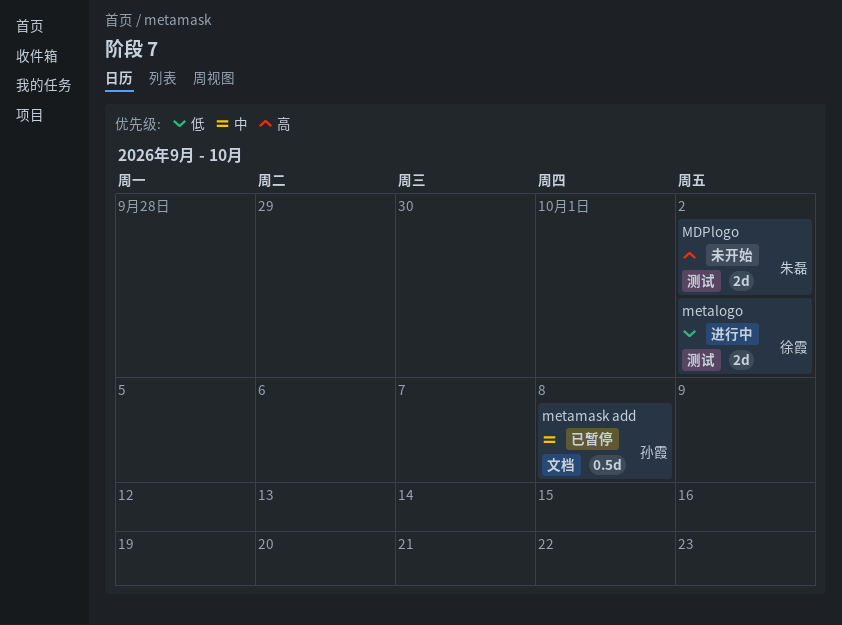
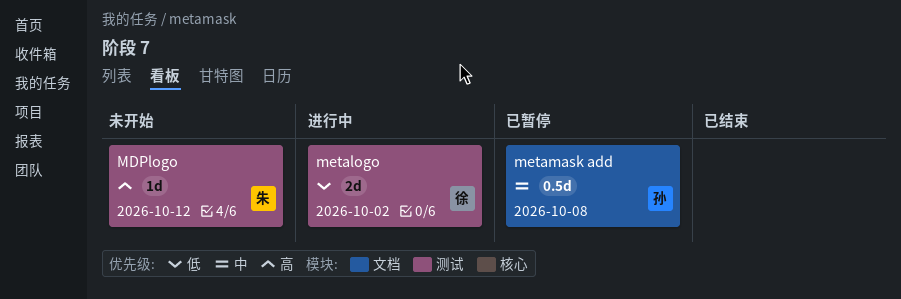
MDPlogo, estimate: 2d -> 1d
MDPlogo, due: Oct 2 -> Oct 12

